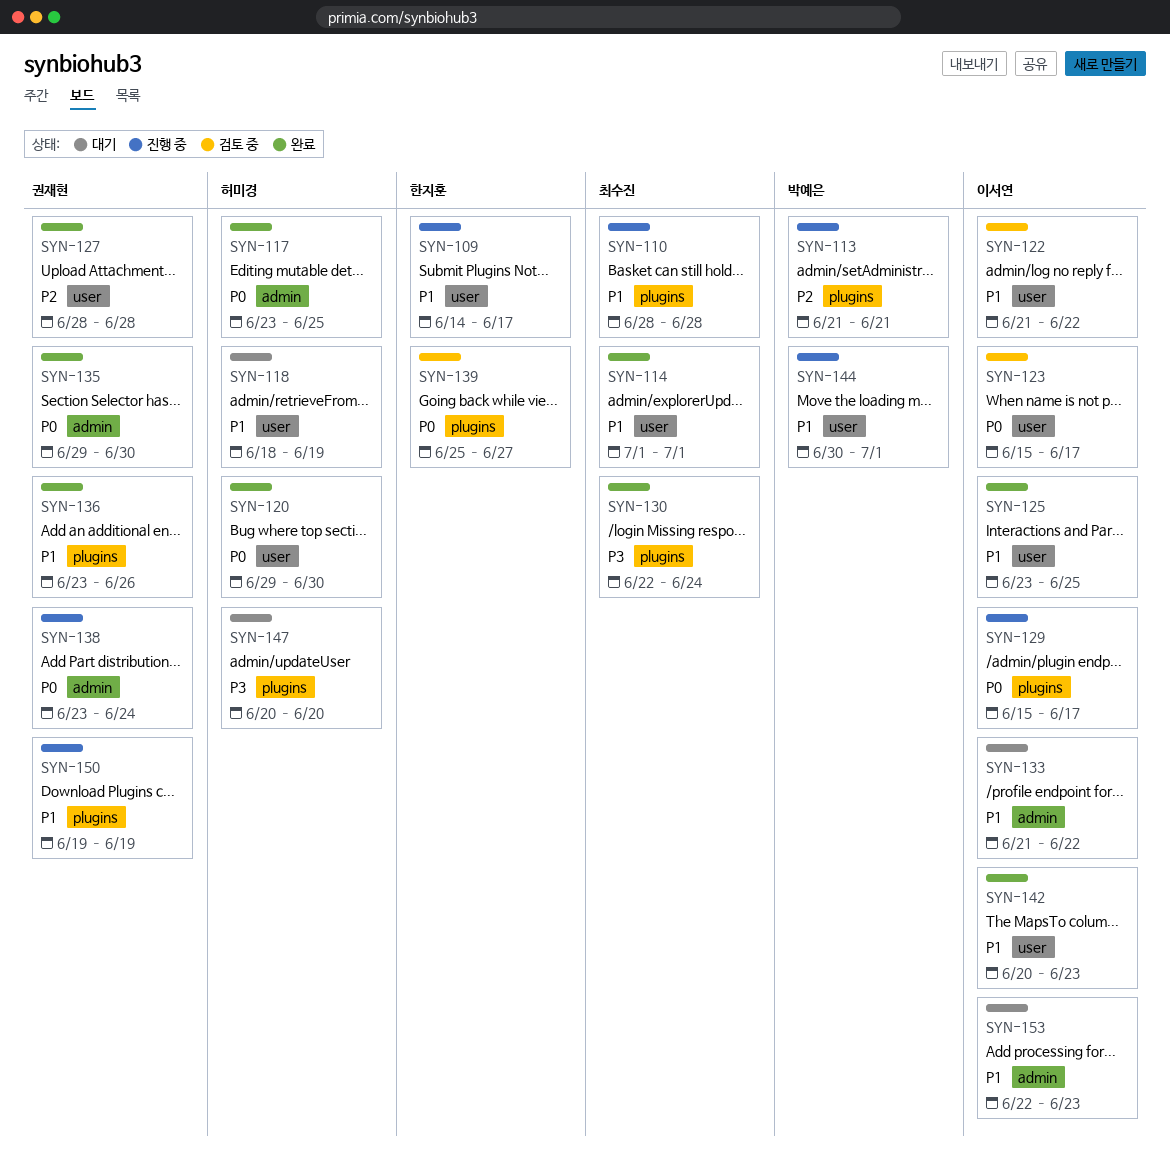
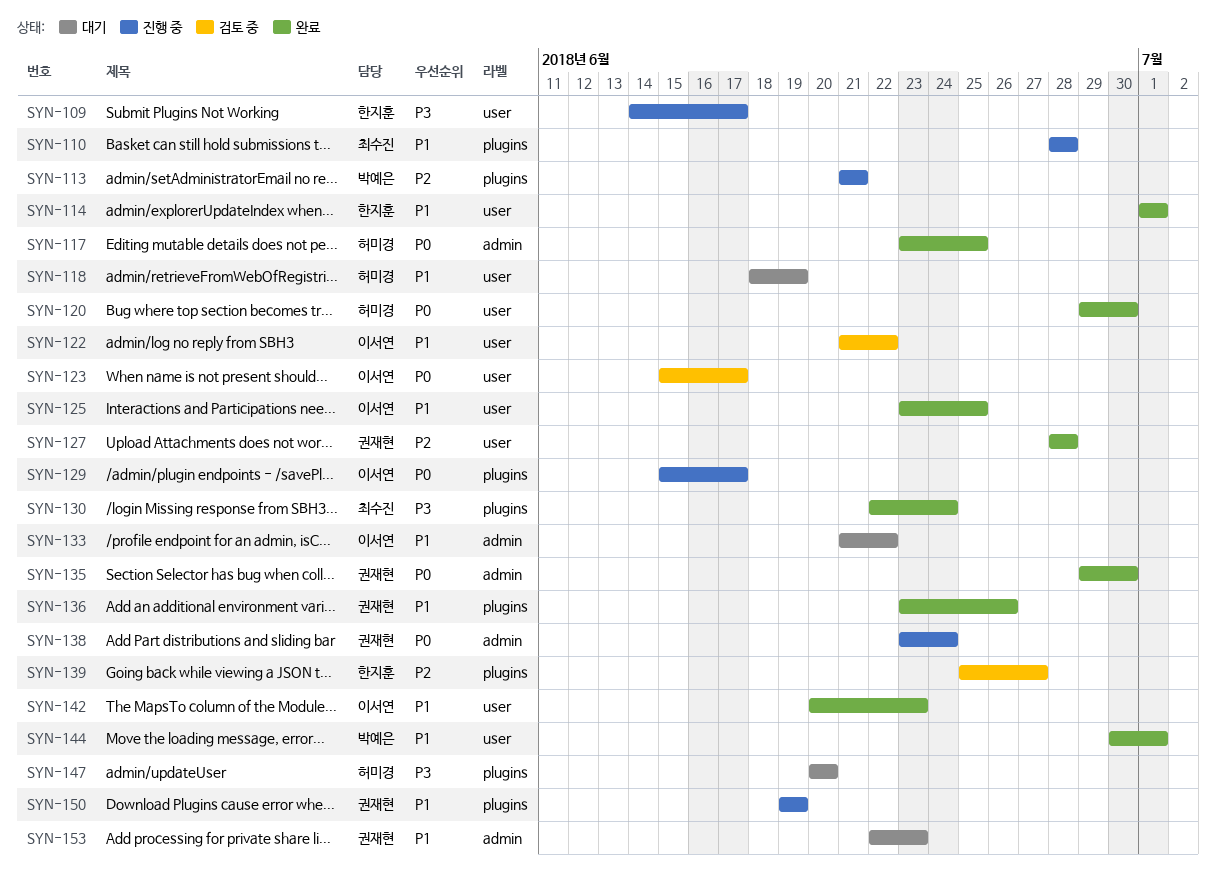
SYN-109, priority: P1 -> P3
SYN-114, owner: 최수진 -> 한지훈
SYN-139, priority: P0 -> P2
SYN-144, status: 진행 중 -> 완료
SYN-153, owner: 이서연 -> 권재현

